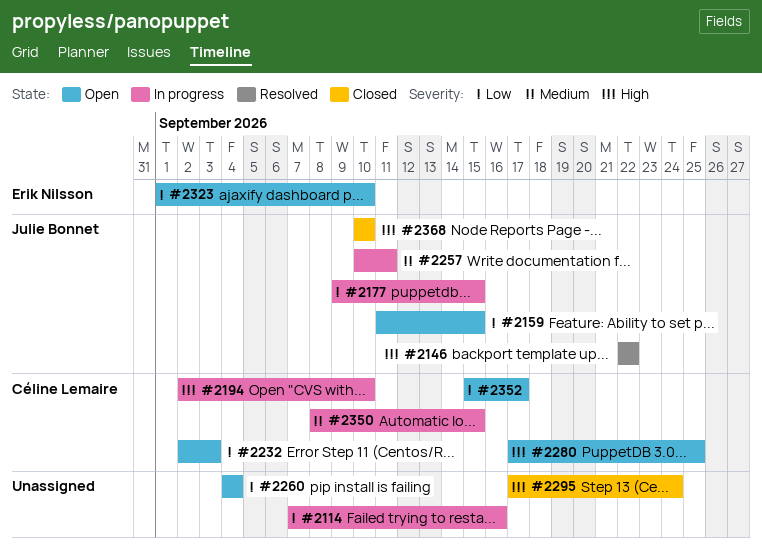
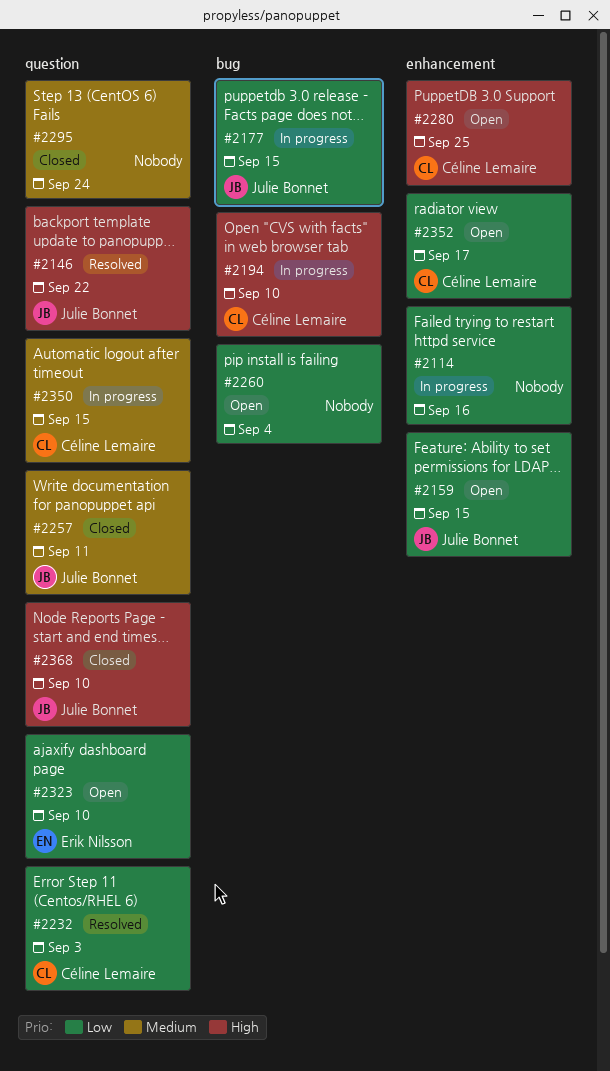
#2232, status: Open -> Resolved
#2257, status: In progress -> Closed
#2295, priority: High -> Medium

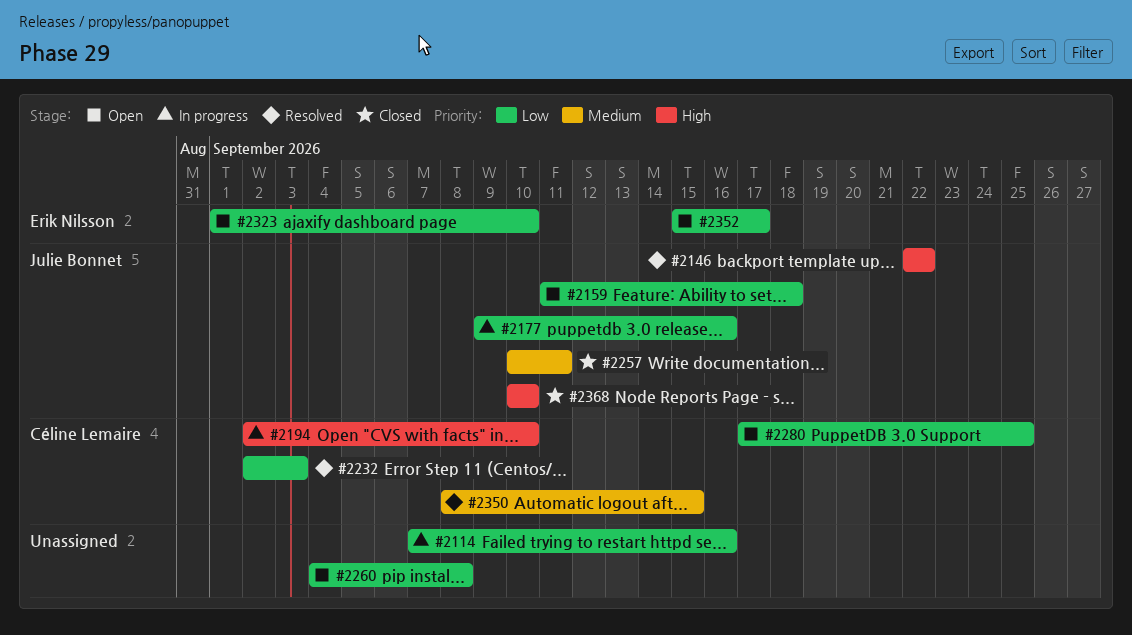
#2159, due: Sep 15 -> Sep 18
#2177, due: Sep 15 -> Sep 16
#2260, due: Sep 4 -> Sep 8
#2280, priority: High -> Low
#2295: present -> none
#2350, status: In progress -> Resolved
#2352, owner: Céline Lemaire -> Erik Nilsson

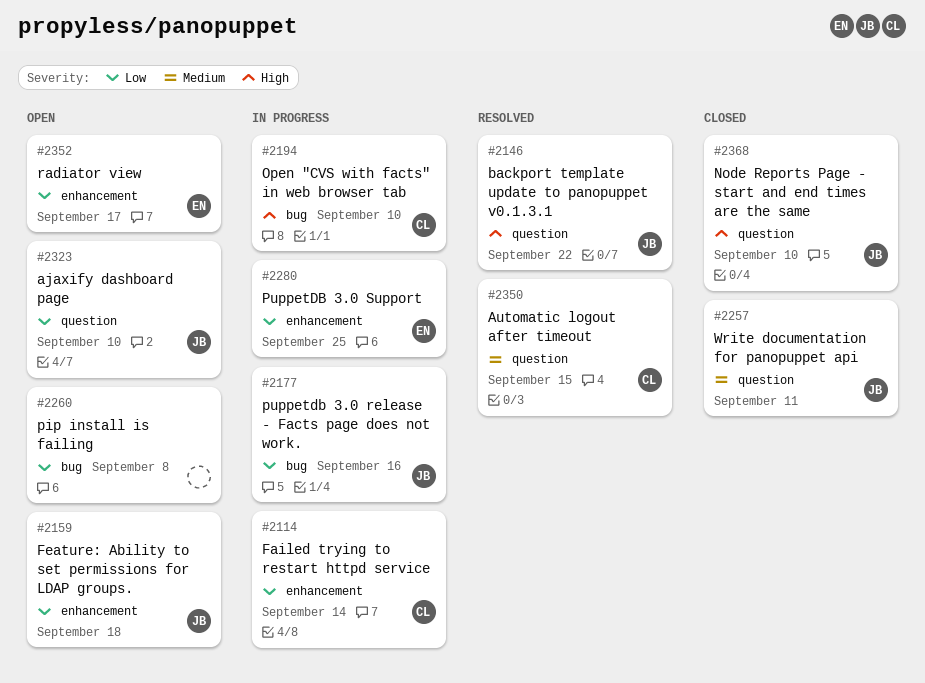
#2114, owner: none -> Céline Lemaire
#2114, due: Sep 16 -> Sep 14
#2232: present -> none
#2280, status: Open -> In progress
#2280, owner: Céline Lemaire -> Erik Nilsson
#2323, owner: Erik Nilsson -> Julie Bonnet

